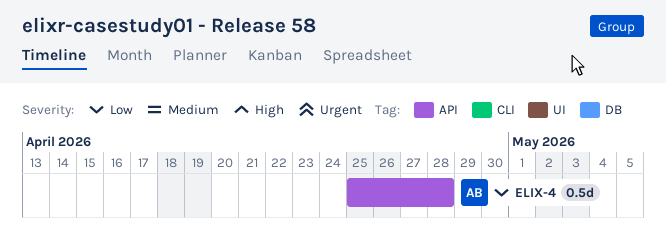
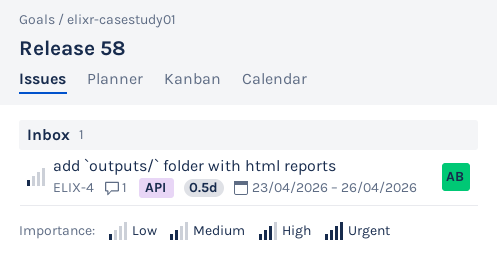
ELIX-4, start: Apr 25 -> Apr 23
ELIX-4, due: Apr 28 -> Apr 26

